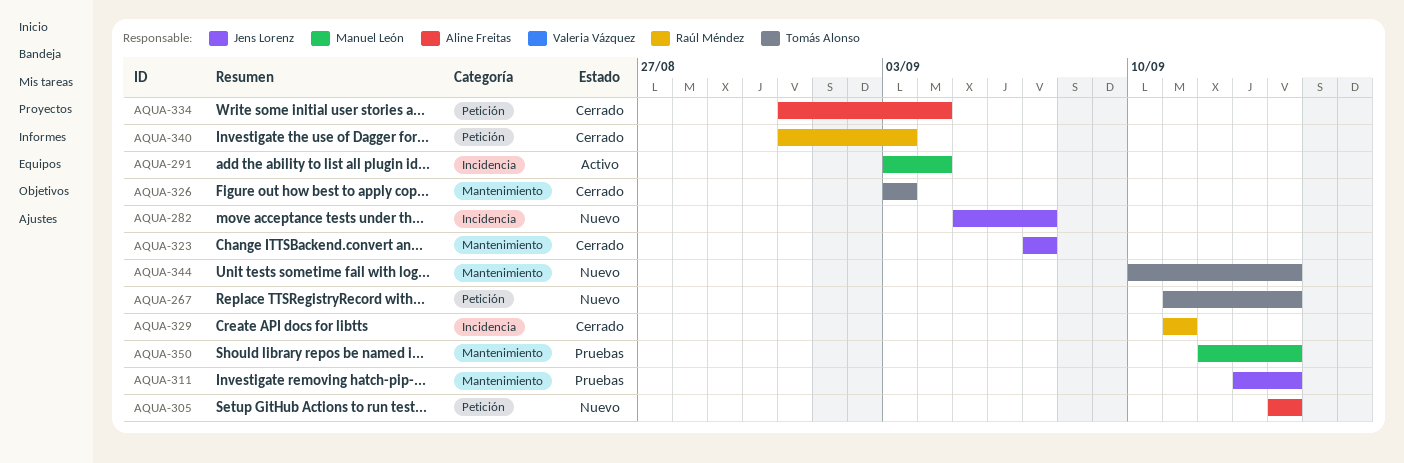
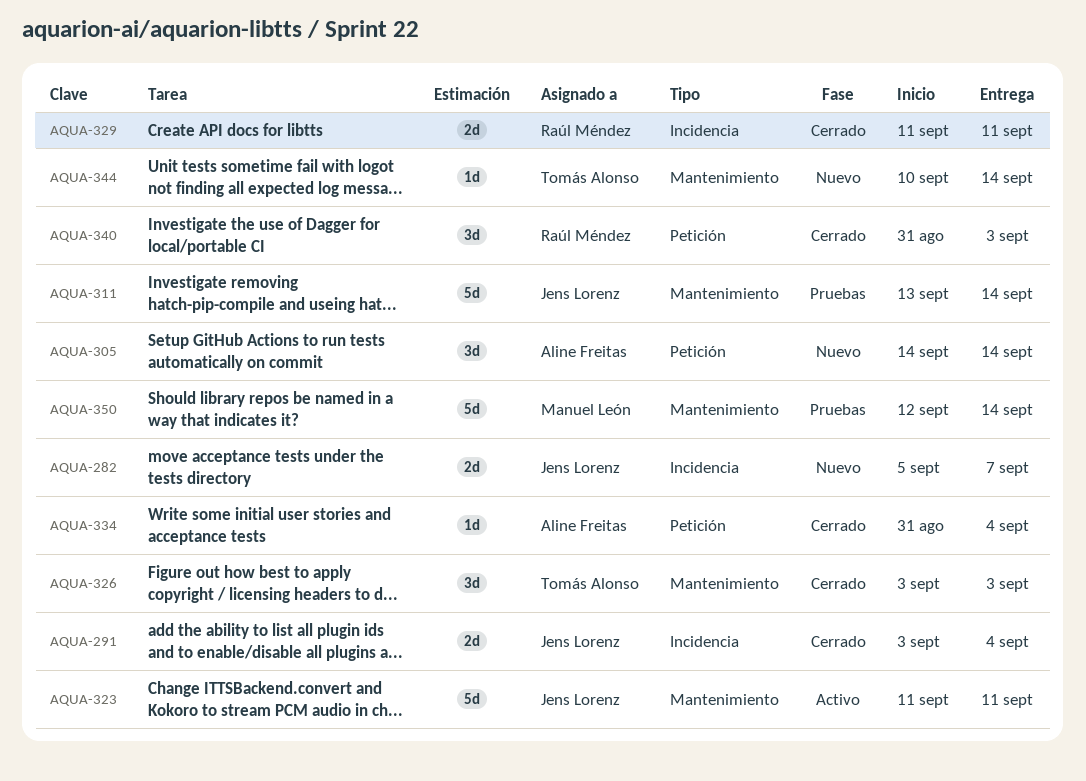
AQUA-267: present -> none
AQUA-291, status: Activo -> Cerrado
AQUA-291, owner: Manuel León -> Jens Lorenz
AQUA-323, status: Cerrado -> Activo
AQUA-323, start: Sep 7 -> Sep 11
AQUA-323, due: Sep 7 -> Sep 11

